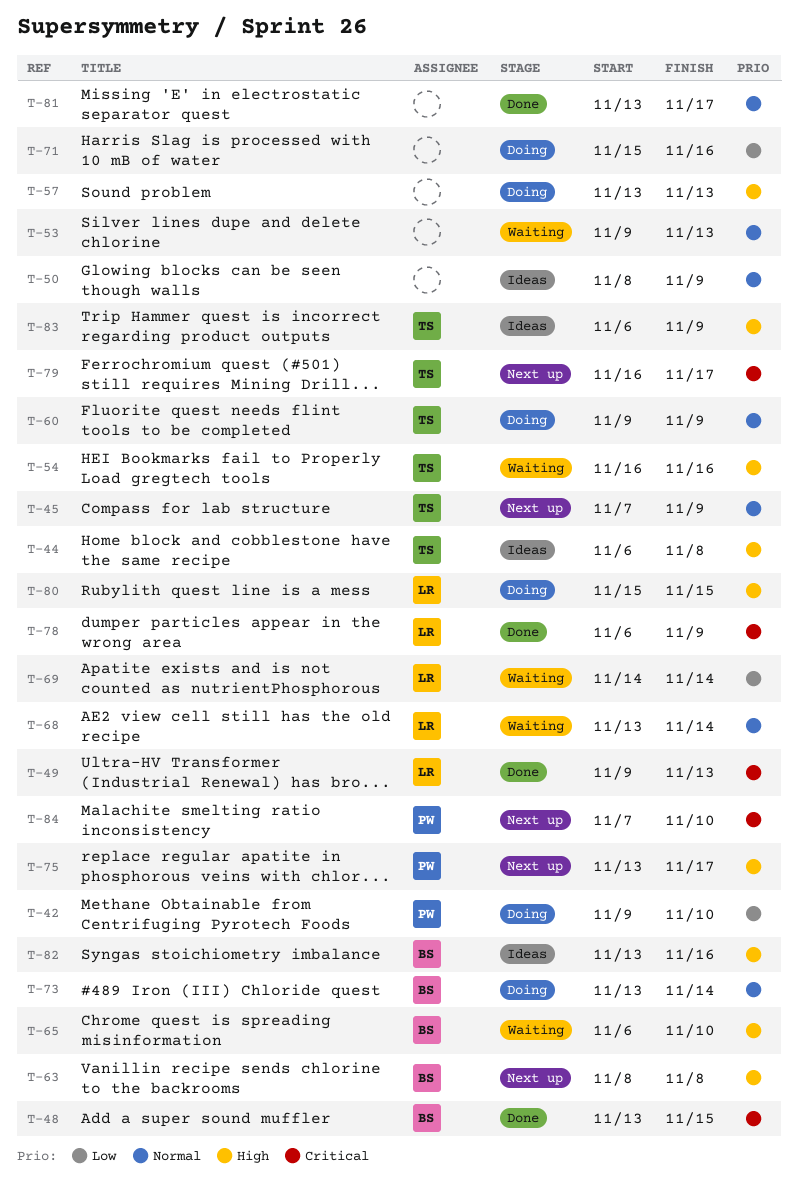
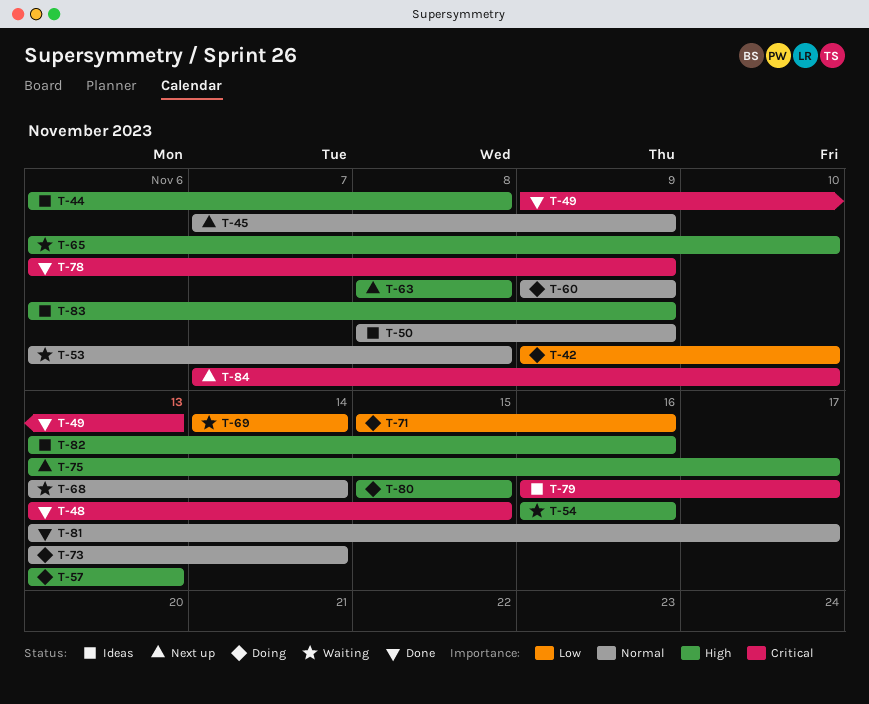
T-53, start: Nov 9 -> Nov 6
T-53, due: Nov 13 -> Nov 8
T-79, status: Next up -> Ideas

